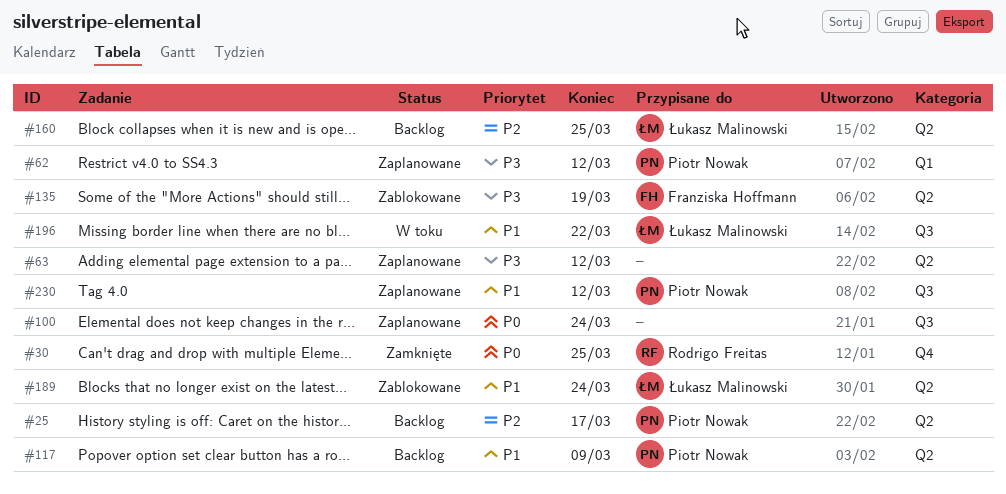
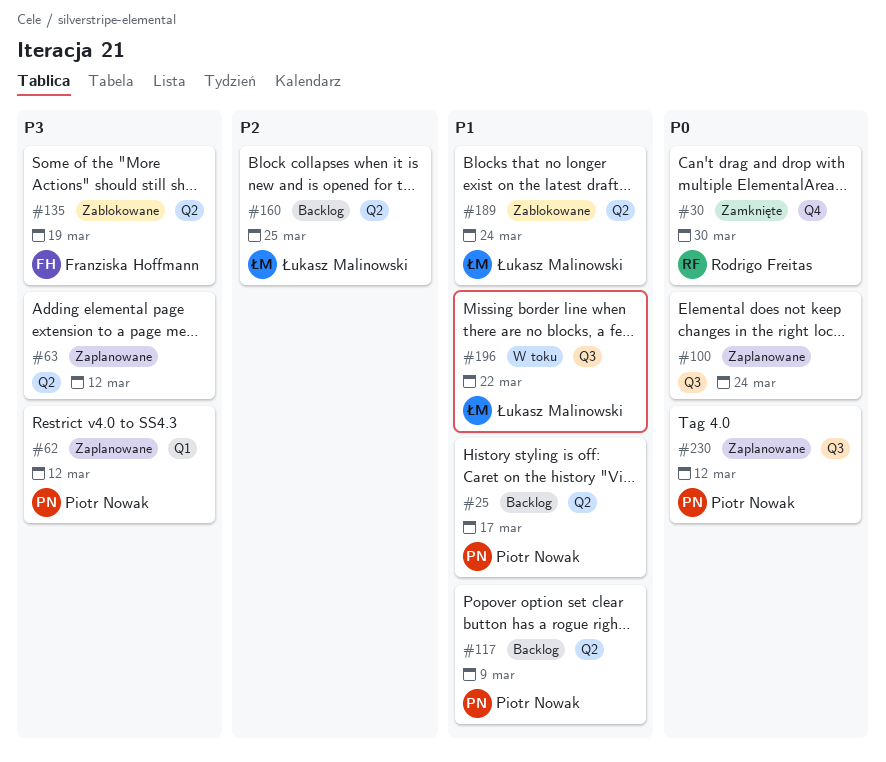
#25, priority: P2 -> P1
#30, due: Mar 25 -> Mar 30
#230, priority: P1 -> P0

